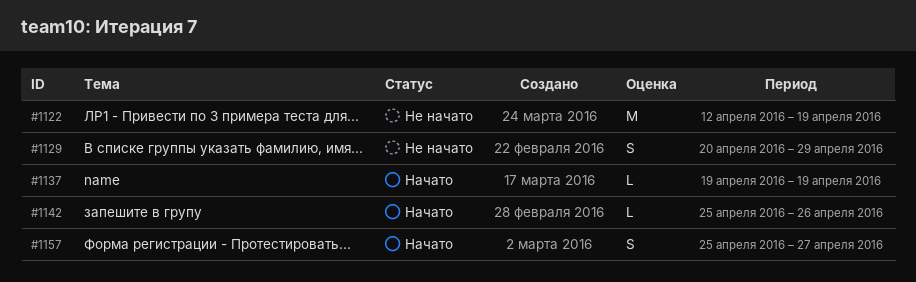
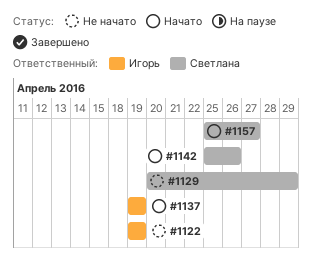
#1122, start: Apr 12 -> Apr 19

